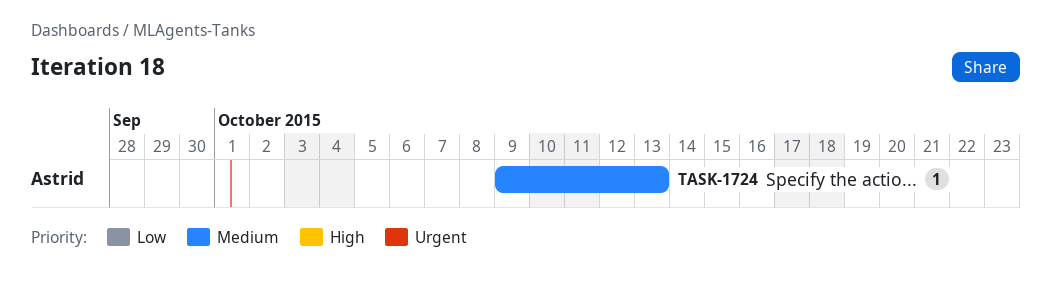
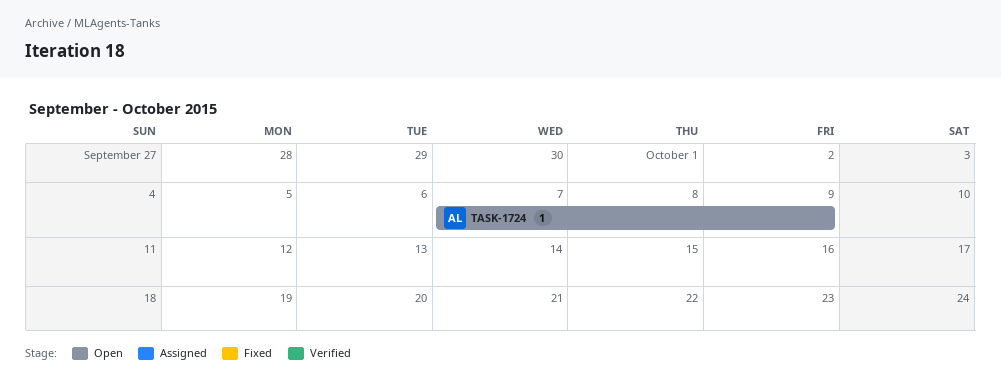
TASK-1724, start: Oct 9 -> Oct 7
TASK-1724, due: Oct 13 -> Oct 9

